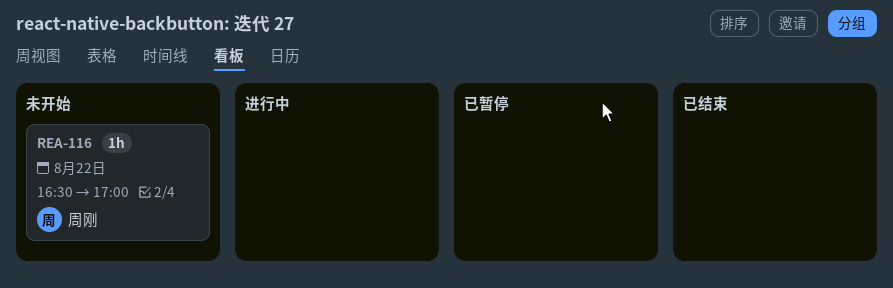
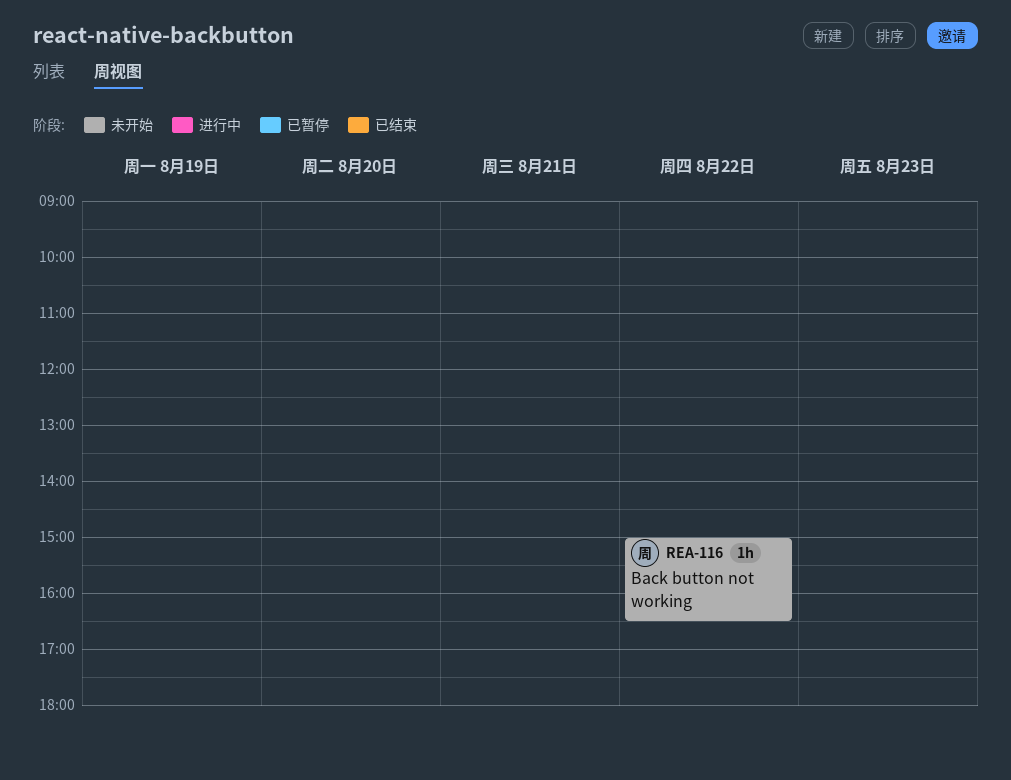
REA-116, begins: 16:30 -> 15:00
REA-116, ends: 17:00 -> 16:30

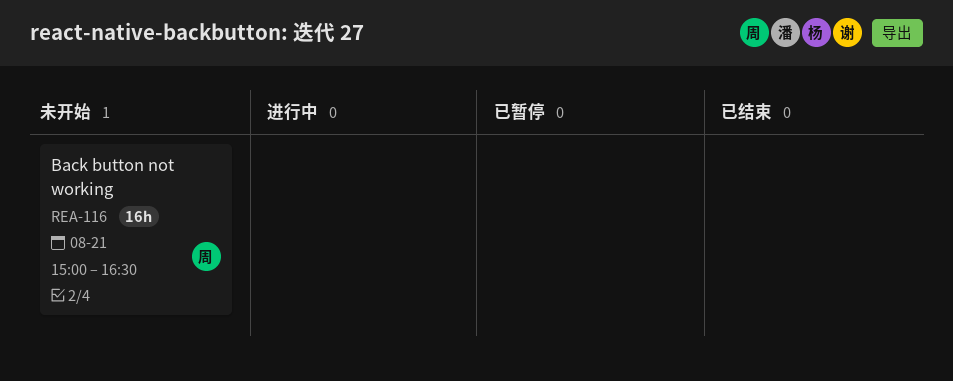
REA-116, estimate: 1h -> 16h
REA-116, day: Aug 22 -> Aug 21

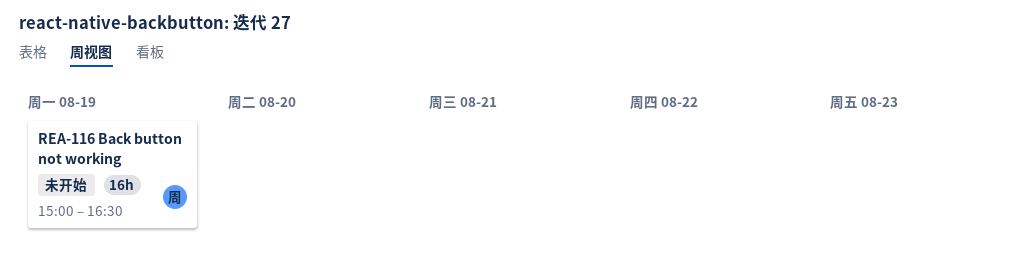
REA-116, day: Aug 21 -> Aug 19

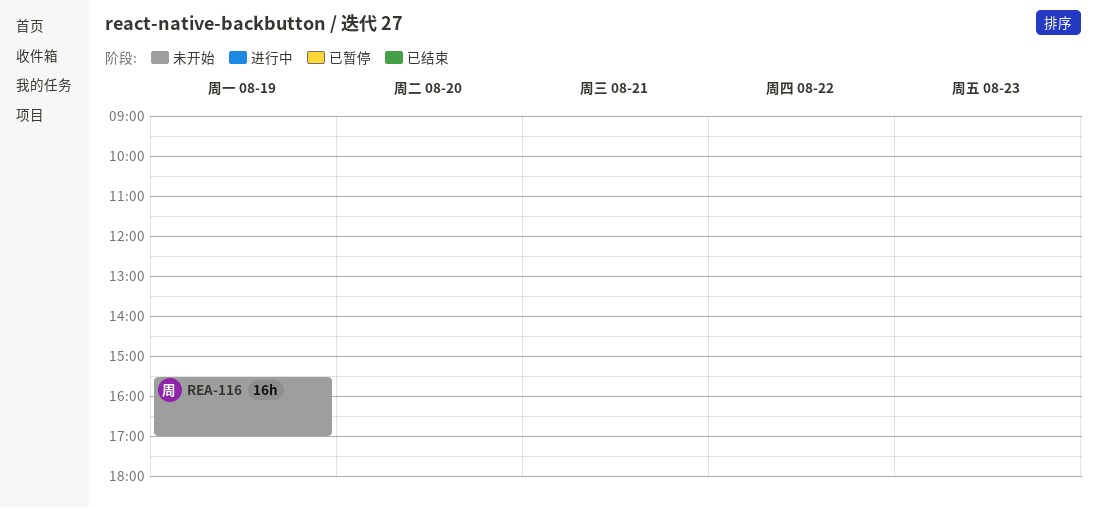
REA-116, begins: 15:00 -> 15:30
REA-116, ends: 16:30 -> 17:00

